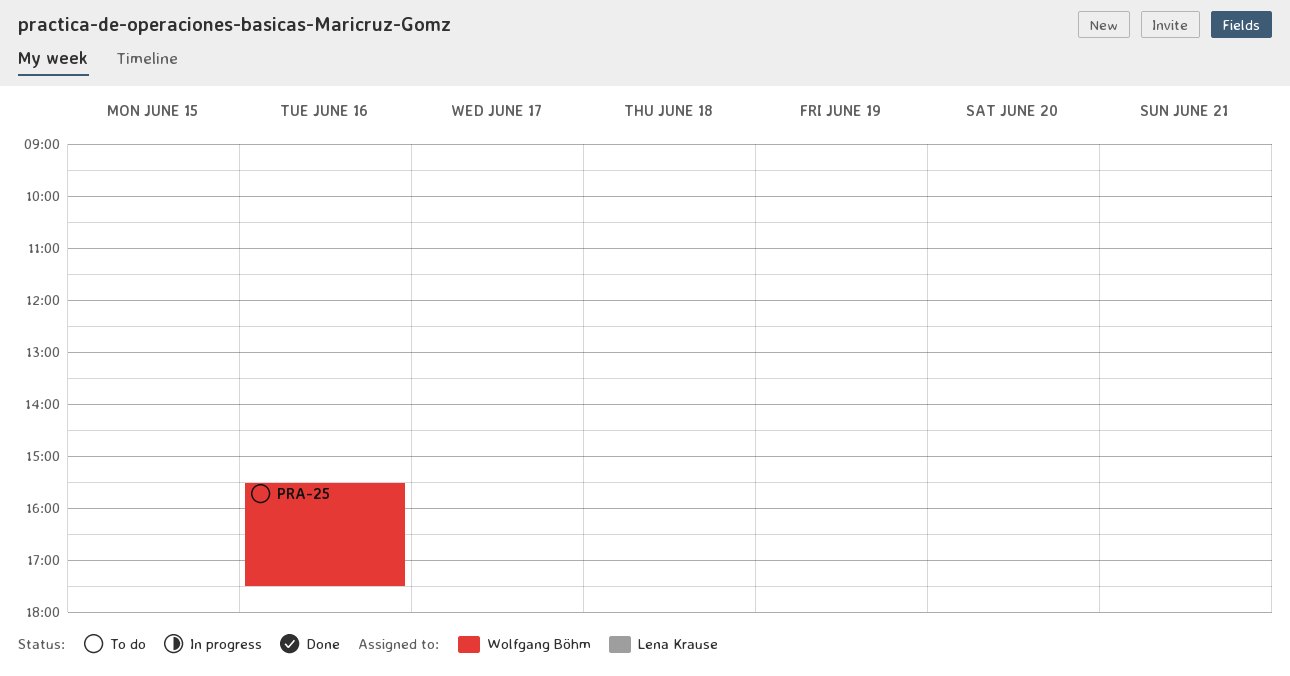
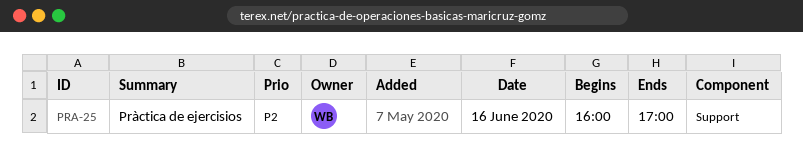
PRA-25, begins: 15:30 -> 16:00
PRA-25, ends: 17:30 -> 17:00

